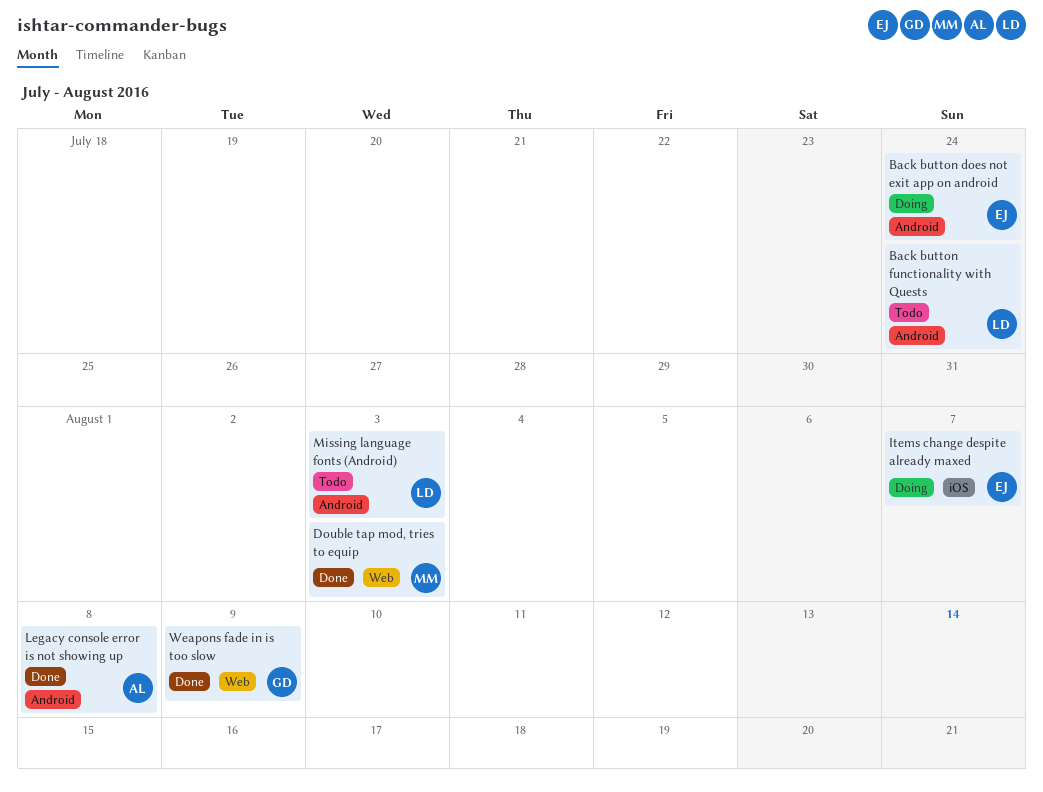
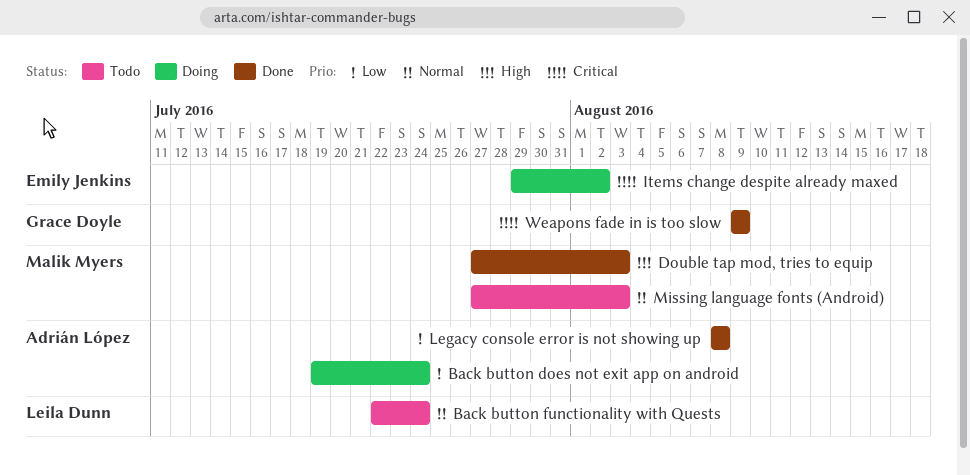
Back button does not exit app on android, owner: Emily Jenkins -> Adrián López
Items change despite already maxed, due: Aug 7 -> Aug 2
Missing language fonts (Android), owner: Leila Dunn -> Malik Myers

